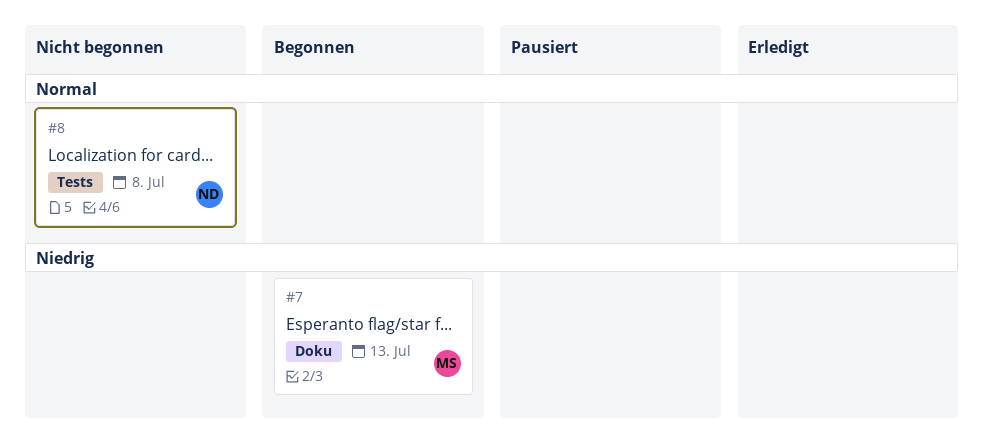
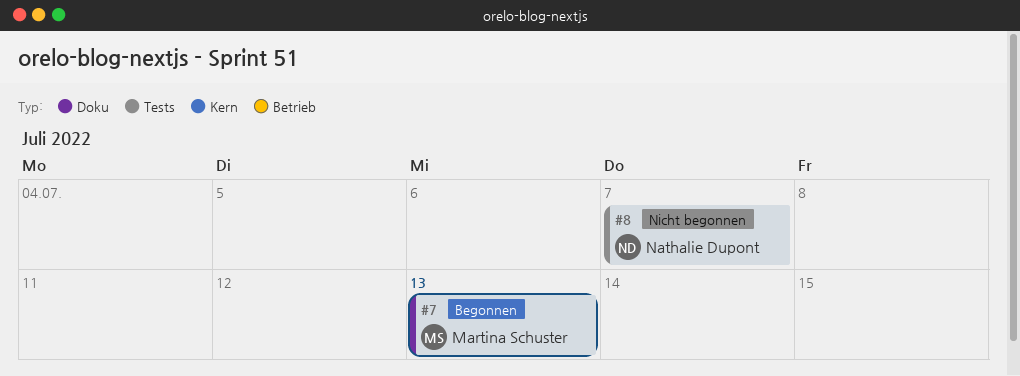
#8, due: Jul 8 -> Jul 7

